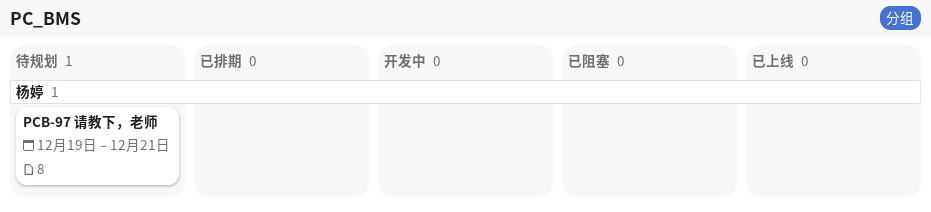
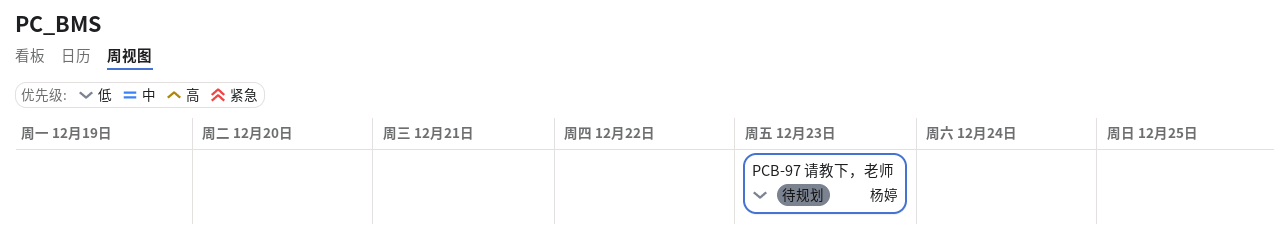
PCB-97, due: Dec 21 -> Dec 23

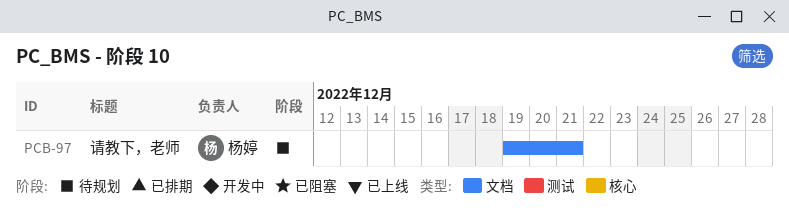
PCB-97, due: Dec 23 -> Dec 21

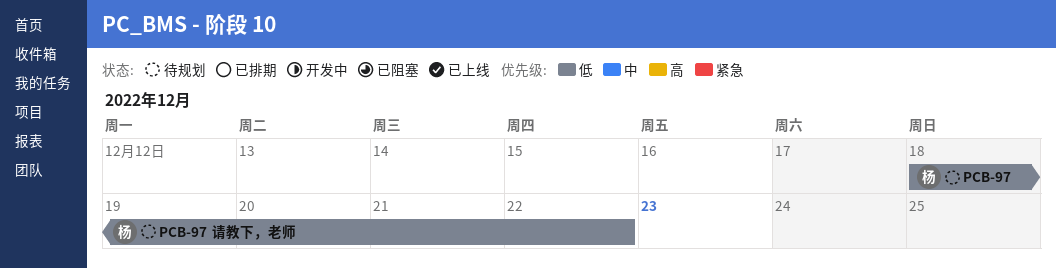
PCB-97, start: Dec 19 -> Dec 18
PCB-97, due: Dec 21 -> Dec 22

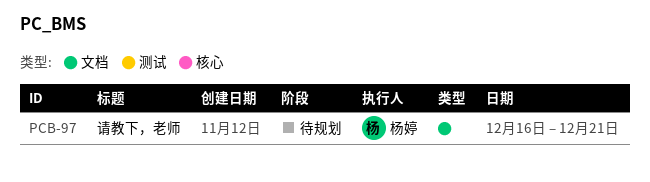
PCB-97, start: Dec 18 -> Dec 16
PCB-97, due: Dec 22 -> Dec 21

